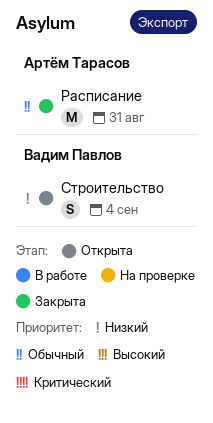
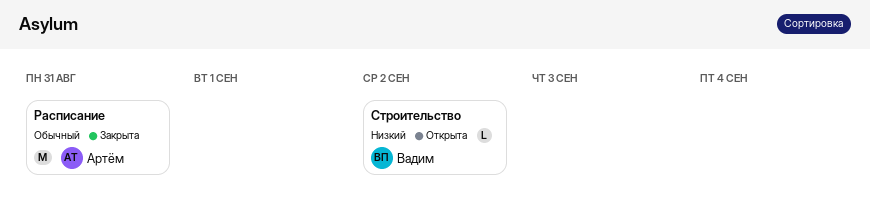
Строительство, estimate: S -> L
Строительство, due: Sep 4 -> Sep 2

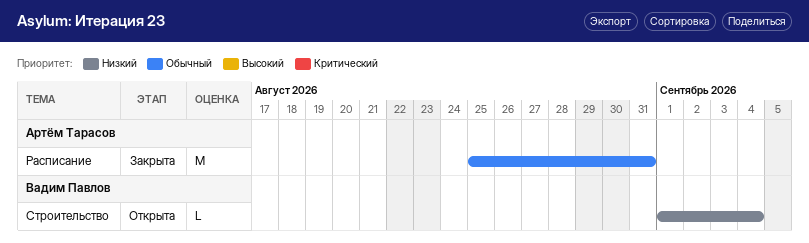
Строительство, due: Sep 2 -> Sep 4

